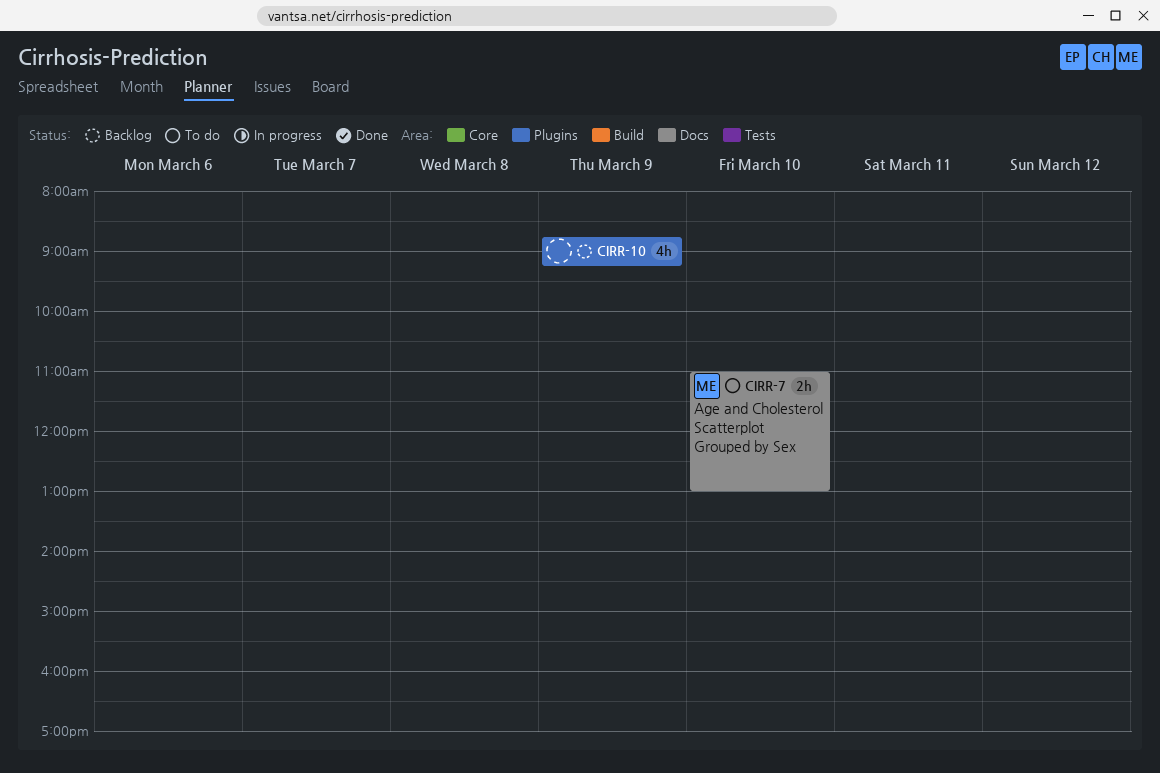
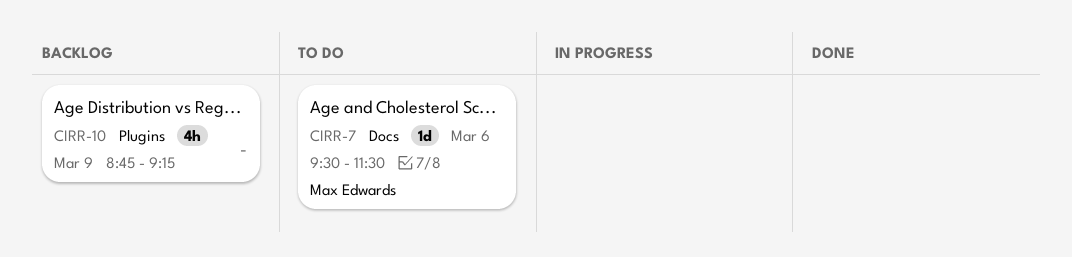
CIRR-7, estimate: 2h -> 1d
CIRR-7, day: Mar 10 -> Mar 6
CIRR-7, begins: 11:00 -> 09:30
CIRR-7, ends: 13:00 -> 11:30

